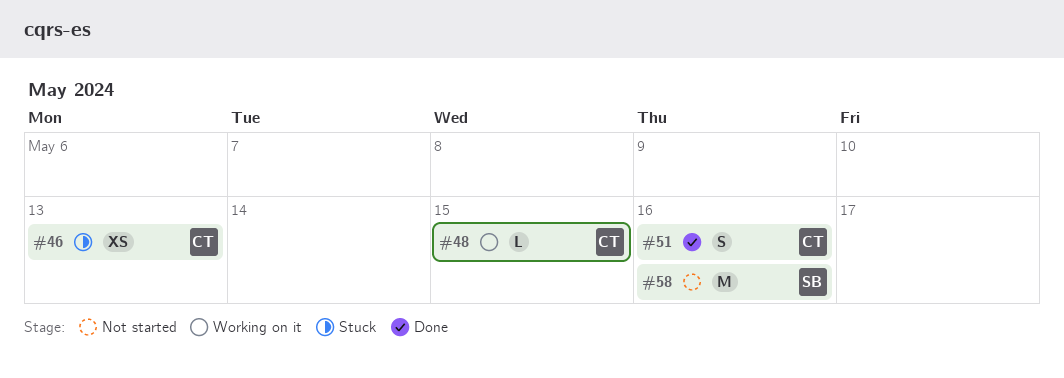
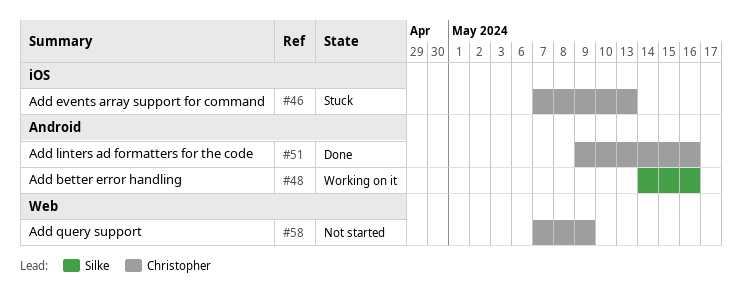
#48, owner: Christopher -> Silke
#48, due: May 15 -> May 16
#58, owner: Silke -> Christopher
#58, due: May 16 -> May 9

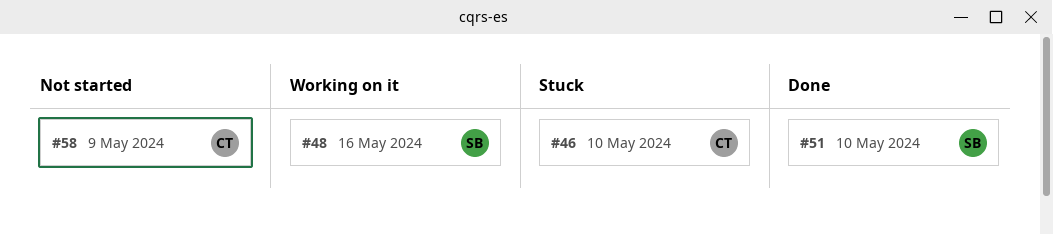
#46, due: May 13 -> May 10
#51, owner: Christopher -> Silke
#51, due: May 16 -> May 10

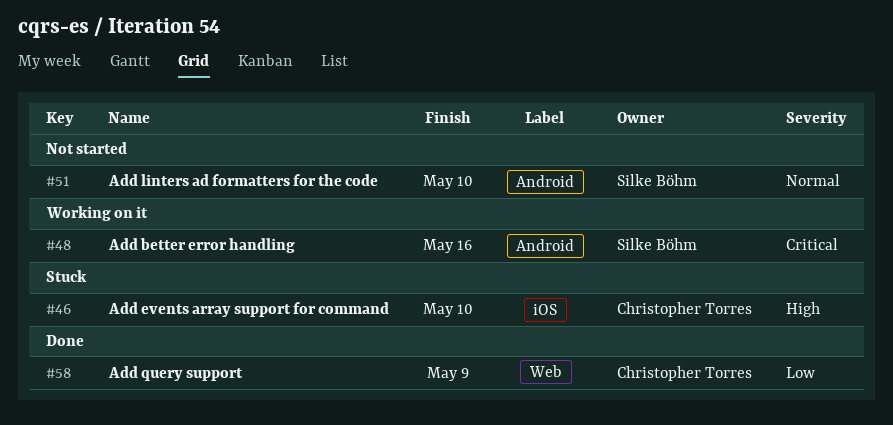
#51, status: Done -> Not started
#58, status: Not started -> Done

